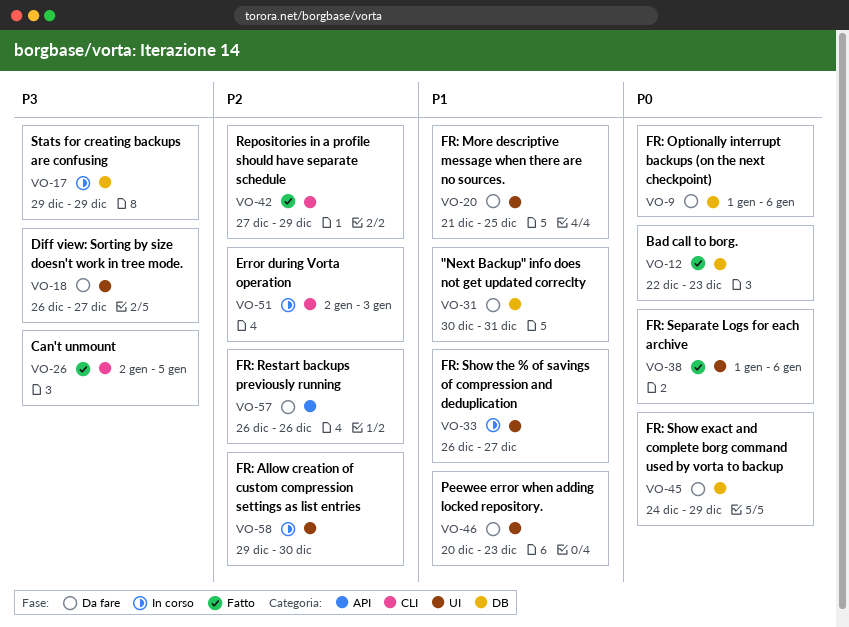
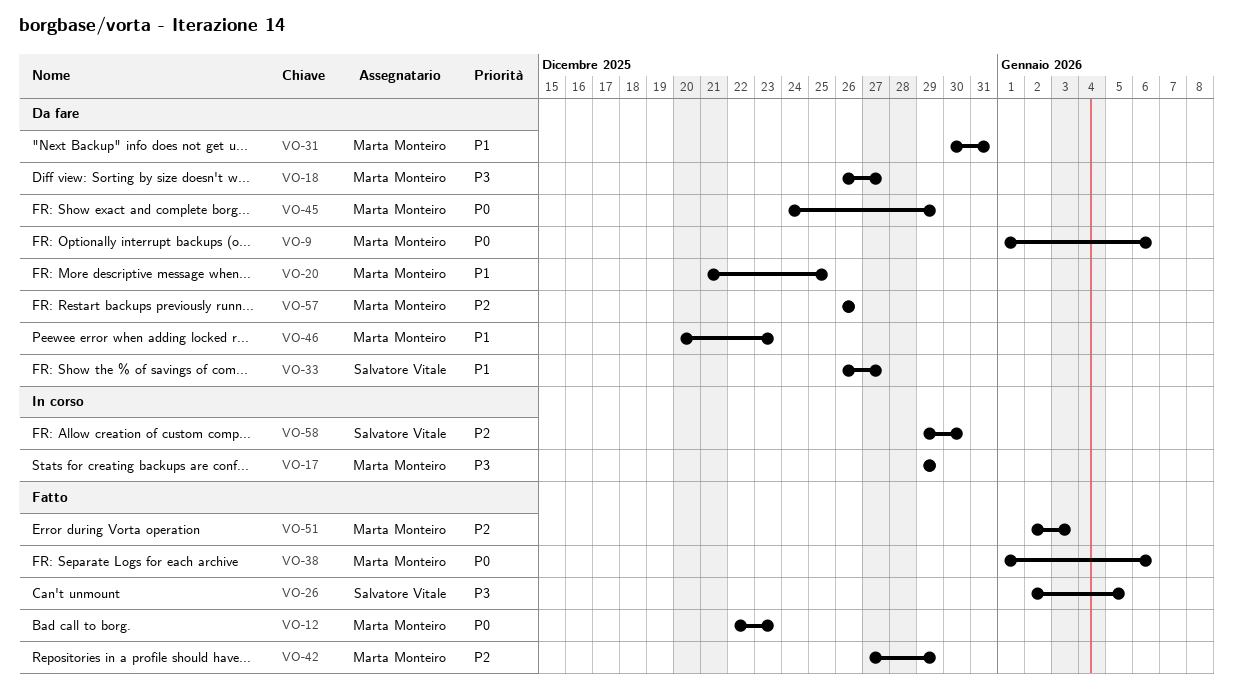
VO-33, status: In corso -> Da fare
VO-51, status: In corso -> Fatto

